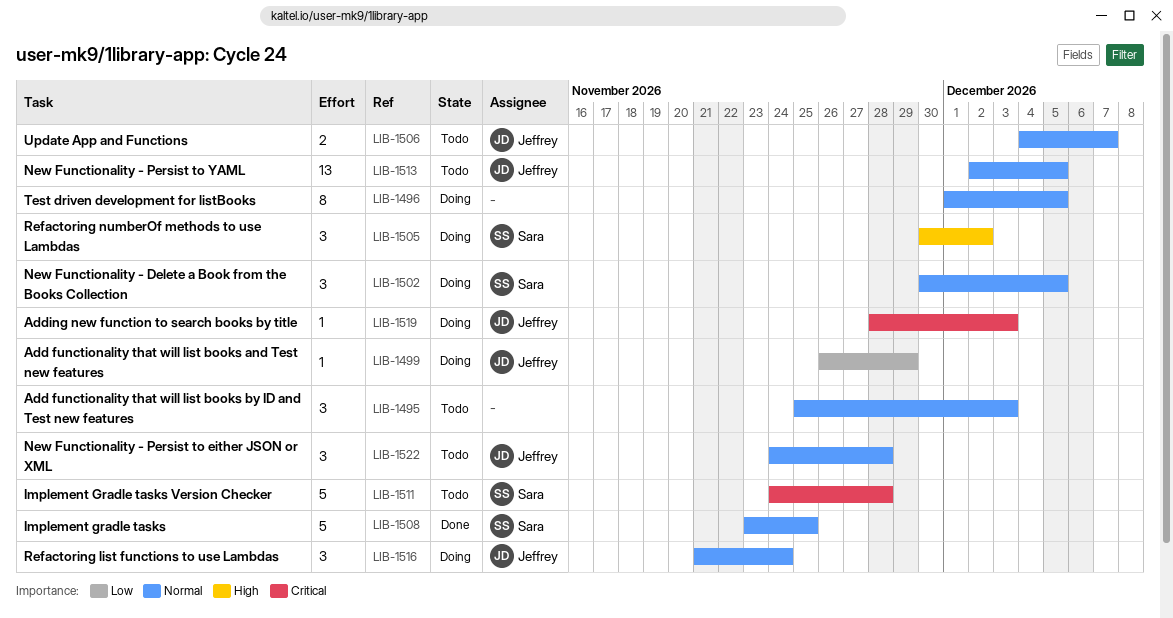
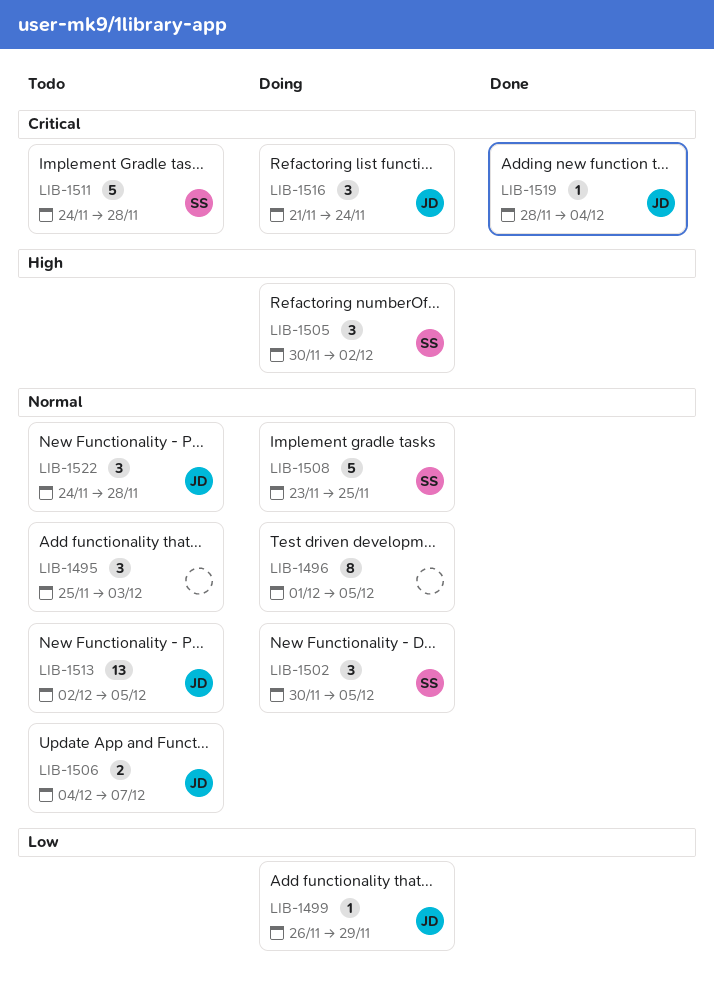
LIB-1508, status: Done -> Doing
LIB-1516, priority: Normal -> Critical
LIB-1519, status: Doing -> Done
LIB-1519, due: Dec 3 -> Dec 4

